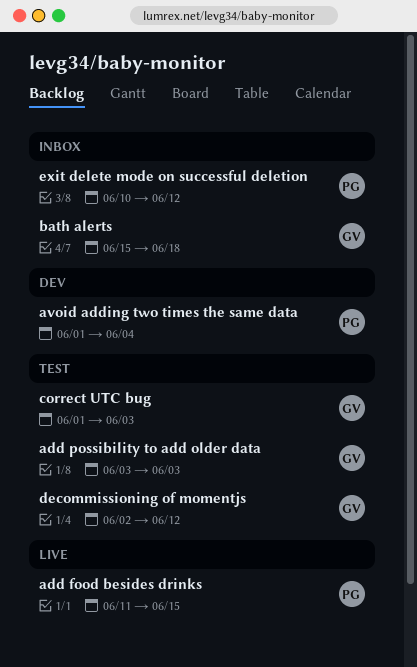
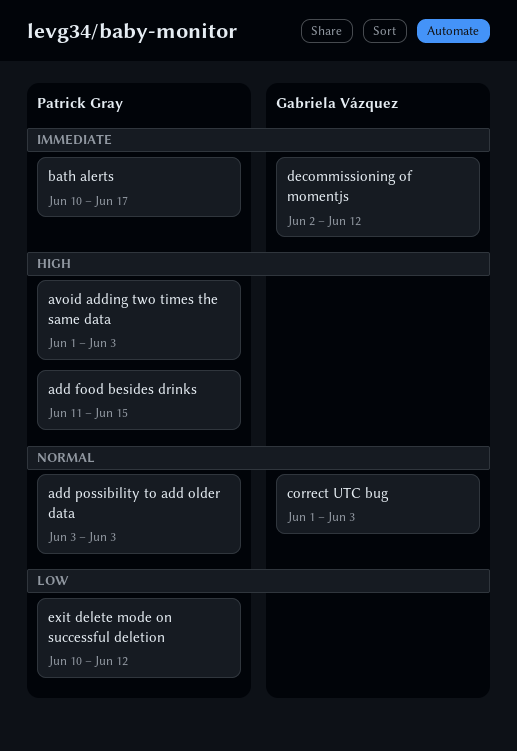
add possibility to add older data, owner: Gabriela Vázquez -> Patrick Gray
avoid adding two times the same data, due: Jun 4 -> Jun 3
bath alerts, owner: Gabriela Vázquez -> Patrick Gray
bath alerts, start: Jun 15 -> Jun 10
bath alerts, due: Jun 18 -> Jun 17

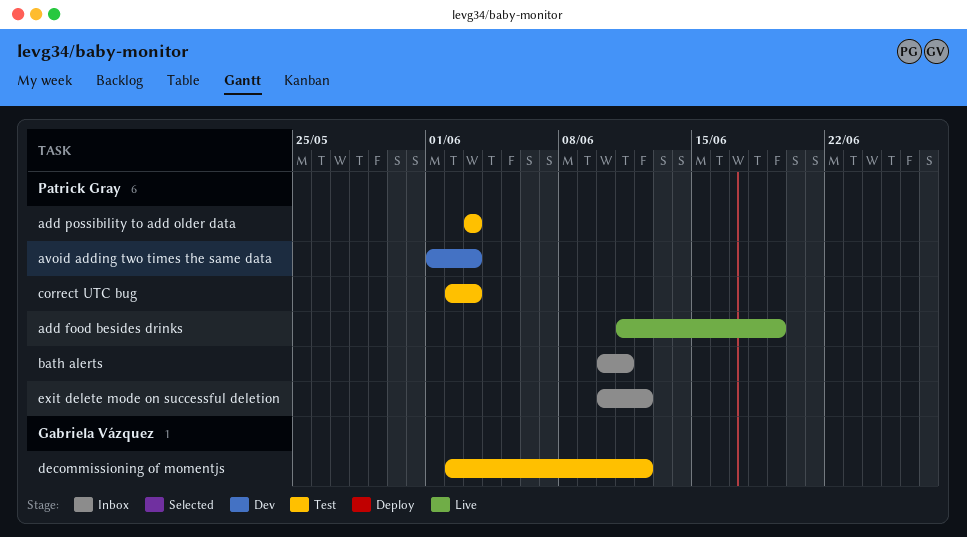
add food besides drinks, due: Jun 15 -> Jun 19
bath alerts, due: Jun 17 -> Jun 11
correct UTC bug, owner: Gabriela Vázquez -> Patrick Gray
correct UTC bug, start: Jun 1 -> Jun 2

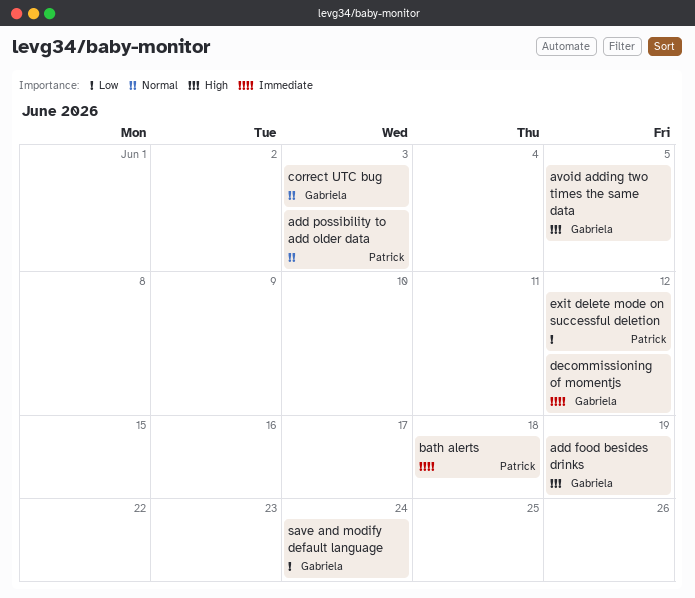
add food besides drinks, owner: Patrick Gray -> Gabriela Vázquez
avoid adding two times the same data, owner: Patrick Gray -> Gabriela Vázquez
avoid adding two times the same data, due: Jun 3 -> Jun 5
bath alerts, due: Jun 11 -> Jun 18
correct UTC bug, owner: Patrick Gray -> Gabriela Vázquez
save and modify default language: none -> present

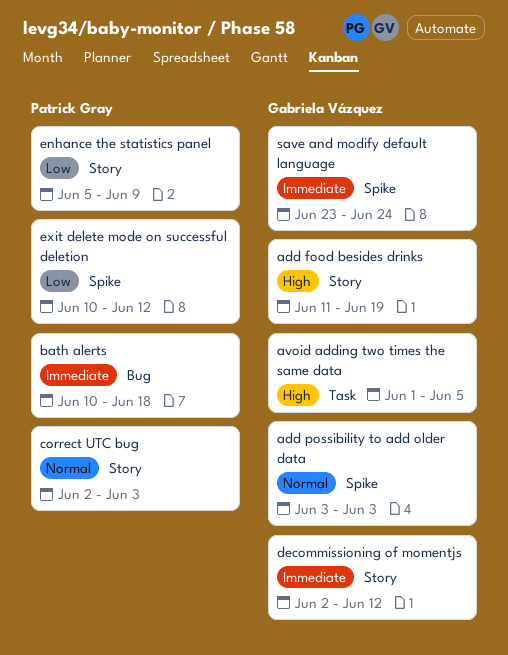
add possibility to add older data, owner: Patrick Gray -> Gabriela Vázquez
correct UTC bug, owner: Gabriela Vázquez -> Patrick Gray
enhance the statistics panel: none -> present
save and modify default language, priority: Low -> Immediate

